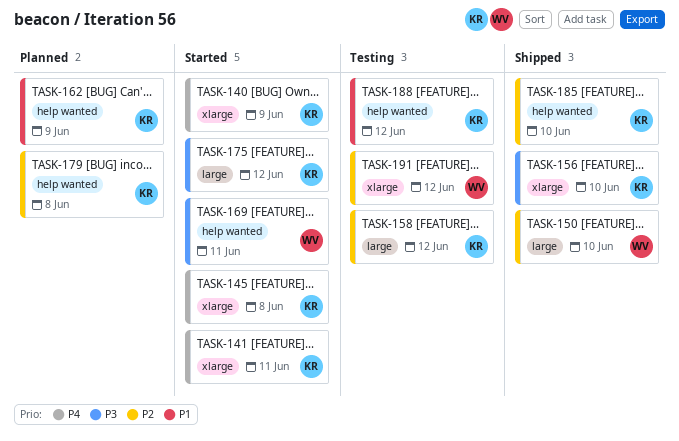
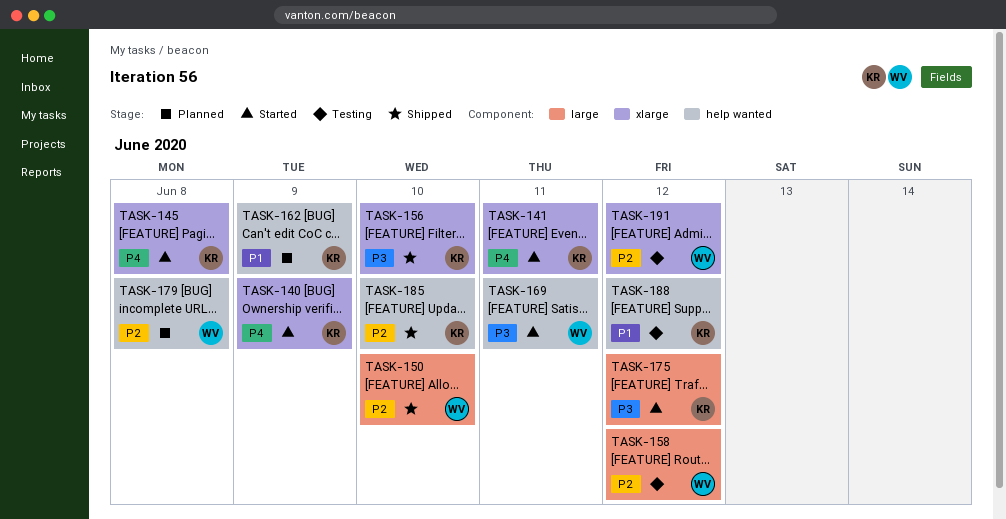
TASK-158, owner: KR -> WV
TASK-179, owner: KR -> WV

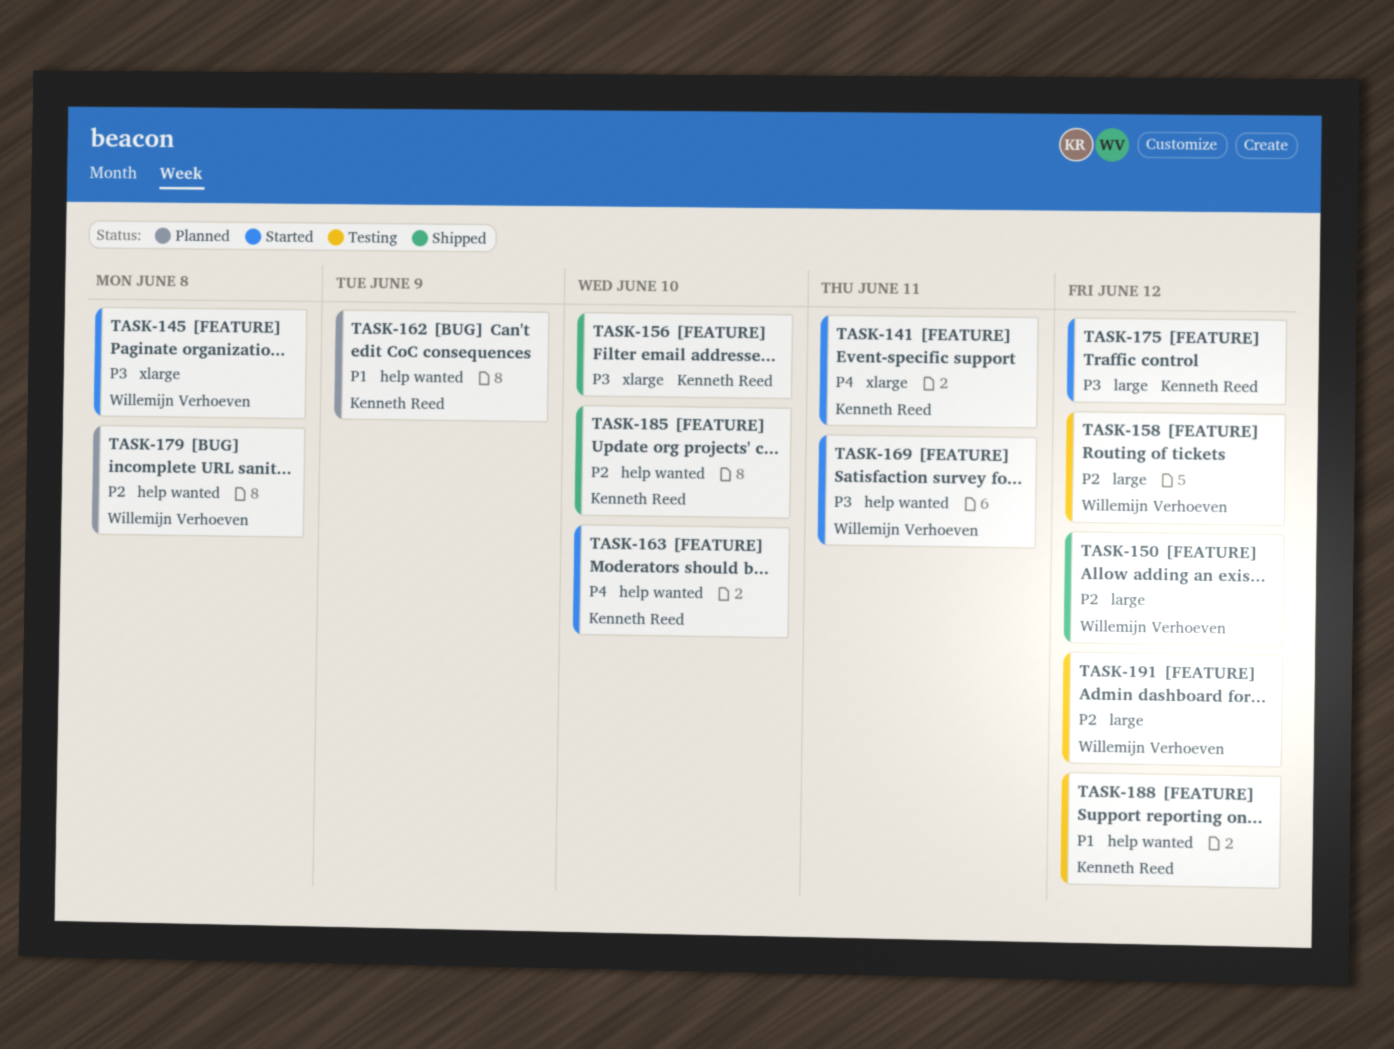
TASK-140: present -> none
TASK-145, owner: Kenneth Reed -> Willemijn Verhoeven
TASK-145, priority: P4 -> P3
TASK-150, due: Jun 10 -> Jun 12
TASK-163: none -> present
TASK-191, label: xlarge -> large

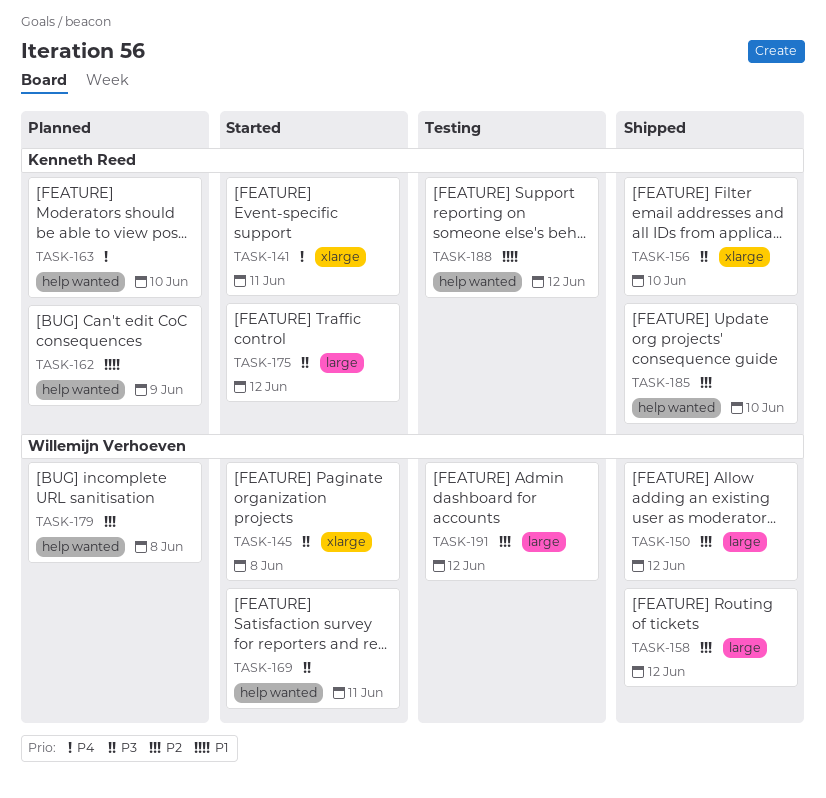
TASK-158, status: Testing -> Shipped
TASK-163, status: Started -> Planned

